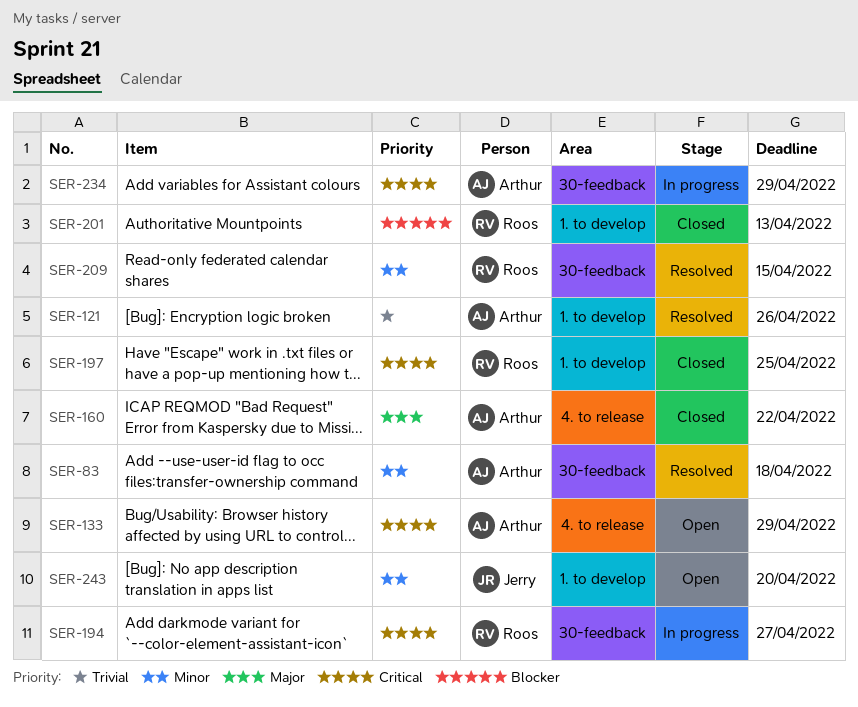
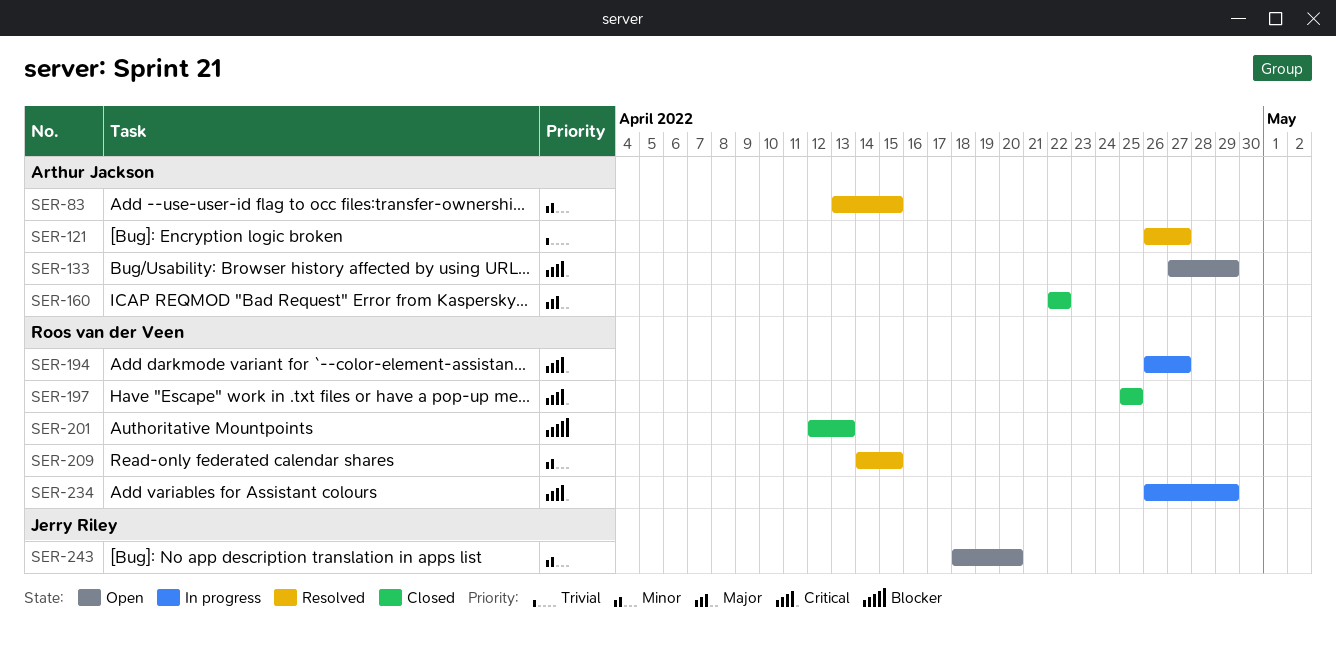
SER-83, due: Apr 18 -> Apr 15
SER-121, due: Apr 26 -> Apr 27
SER-234, owner: Arthur Jackson -> Roos van der Veen

